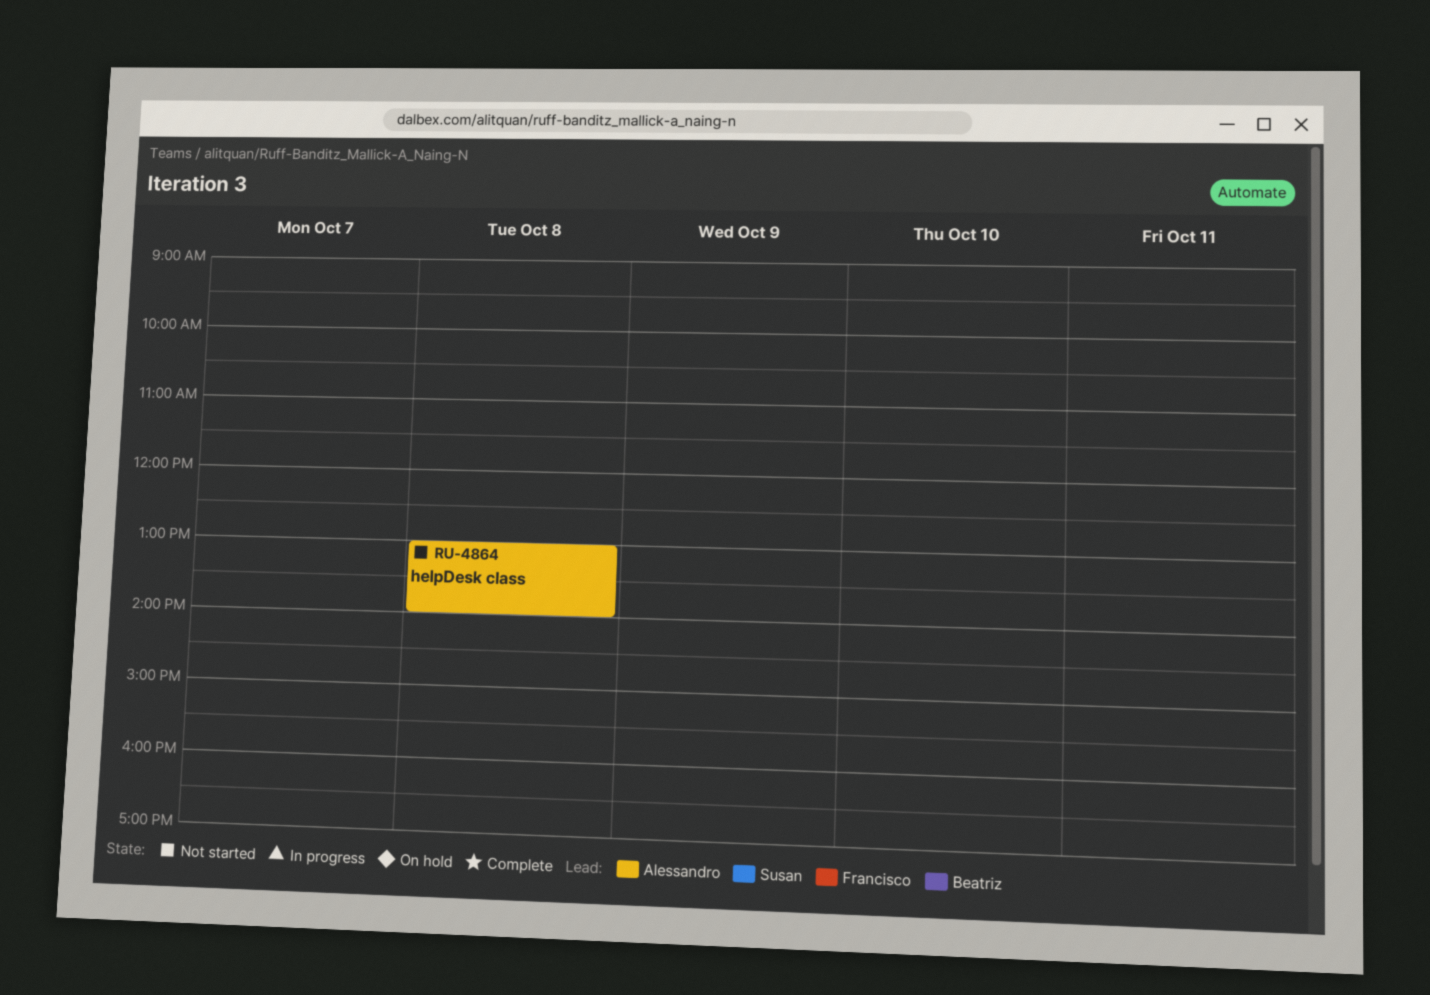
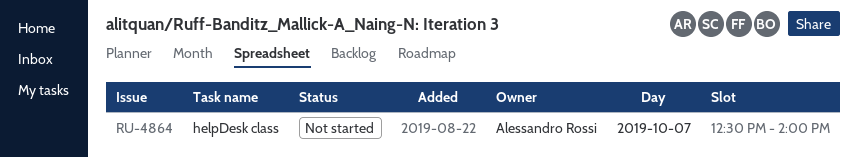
RU-4864, day: Oct 8 -> Oct 7
RU-4864, begins: 13:00 -> 12:30

